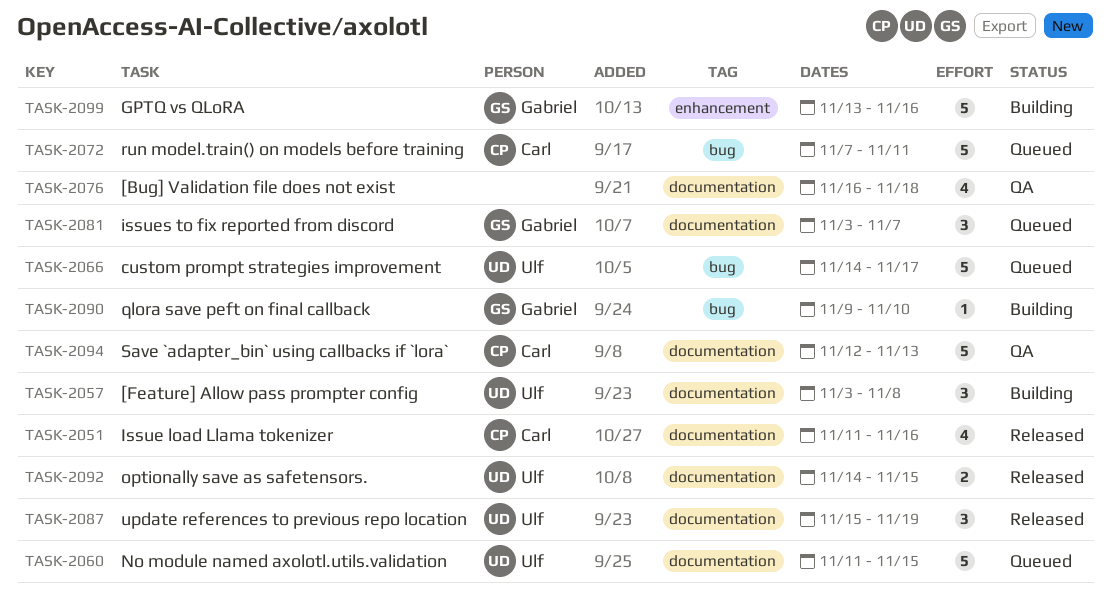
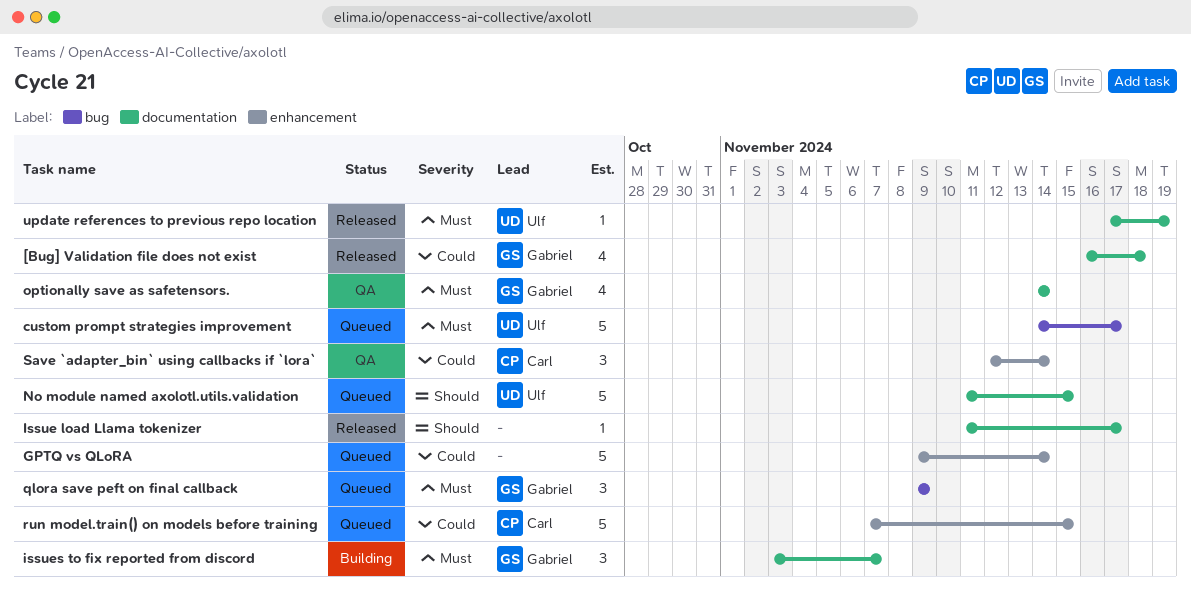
[Bug] Validation file does not exist, status: QA -> Released
[Bug] Validation file does not exist, owner: none -> Gabriel
[Feature] Allow pass prompter config: present -> none
GPTQ vs QLoRA, status: Building -> Queued
GPTQ vs QLoRA, owner: Gabriel -> none
GPTQ vs QLoRA, start: Nov 13 -> Nov 9
GPTQ vs QLoRA, due: Nov 16 -> Nov 14
Issue load Llama tokenizer, owner: Carl -> none
Issue load Llama tokenizer, estimate: 4 -> 1
Issue load Llama tokenizer, due: Nov 16 -> Nov 17
issues to fix reported from discord, status: Queued -> Building
optionally save as safetensors., status: Released -> QA
optionally save as safetensors., owner: Ulf -> Gabriel
optionally save as safetensors., estimate: 2 -> 4
optionally save as safetensors., due: Nov 15 -> Nov 14
qlora save peft on final callback, status: Building -> Queued
qlora save peft on final callback, estimate: 1 -> 3
qlora save peft on final callback, due: Nov 10 -> Nov 9
run model.train() on models before training, label: bug -> enhancement
run model.train() on models before training, due: Nov 11 -> Nov 15
Save `adapter_bin` using callbacks if `lora`, label: documentation -> enhancement
Save `adapter_bin` using callbacks if `lora`, estimate: 5 -> 3
Save `adapter_bin` using callbacks if `lora`, due: Nov 13 -> Nov 14
update references to previous repo location, estimate: 3 -> 1
update references to previous repo location, start: Nov 15 -> Nov 17

